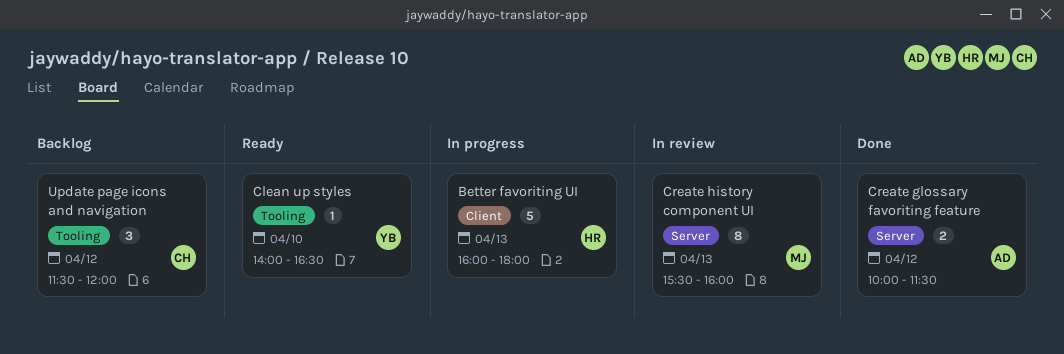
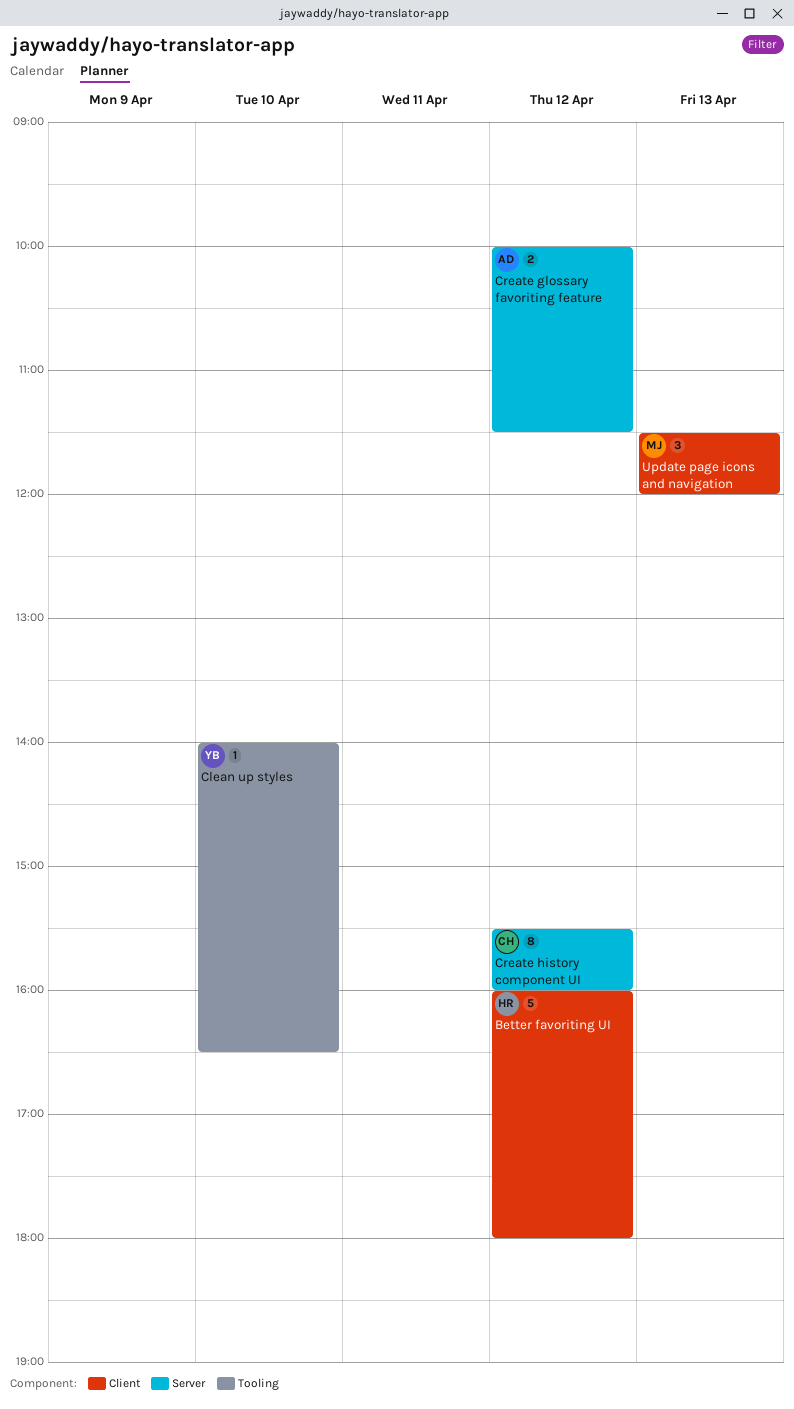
Better favoriting UI, day: Apr 13 -> Apr 12
Create history component UI, owner: MJ -> CH
Create history component UI, day: Apr 13 -> Apr 12
Update page icons and navigation, owner: CH -> MJ
Update page icons and navigation, label: Tooling -> Client
Update page icons and navigation, day: Apr 12 -> Apr 13

